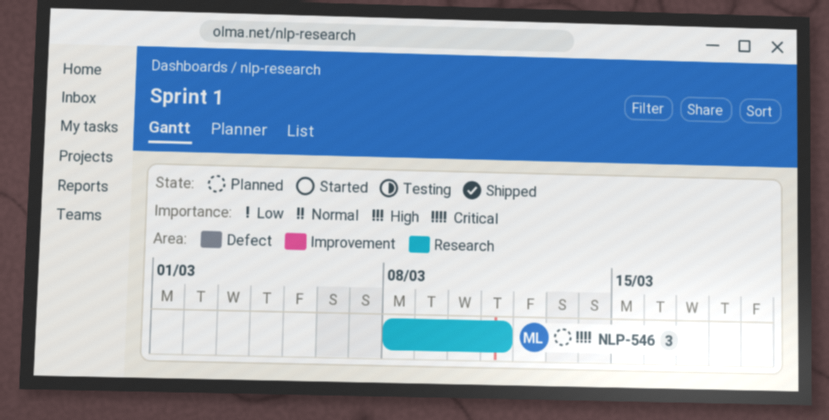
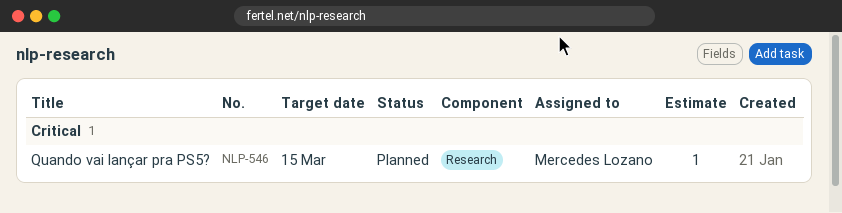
NLP-546, estimate: 3 -> 1
NLP-546, due: Mar 11 -> Mar 15

